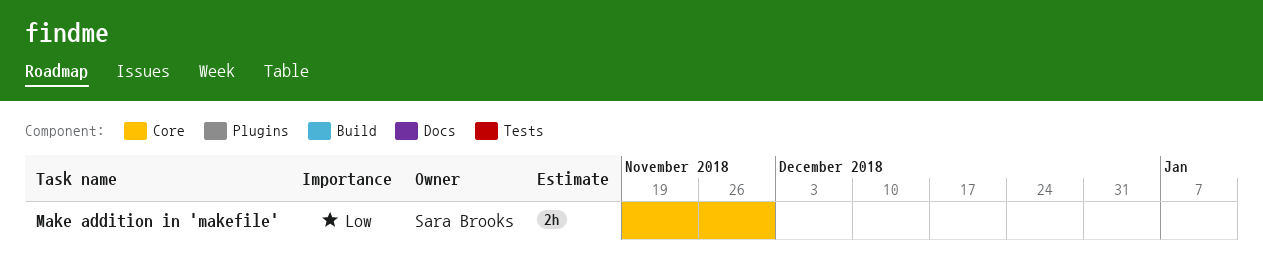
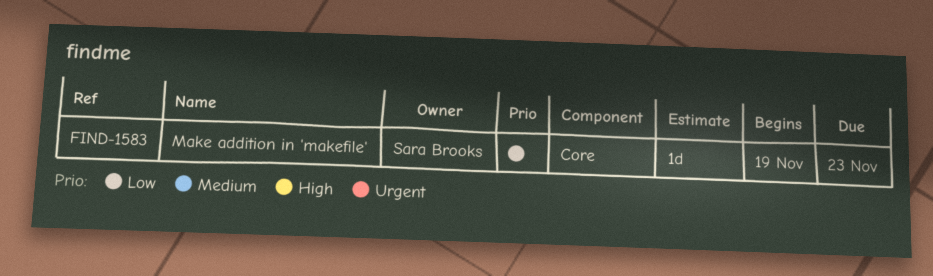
Make addition in 'makefile', estimate: 2h -> 1d
Make addition in 'makefile', due: Nov 30 -> Nov 23

